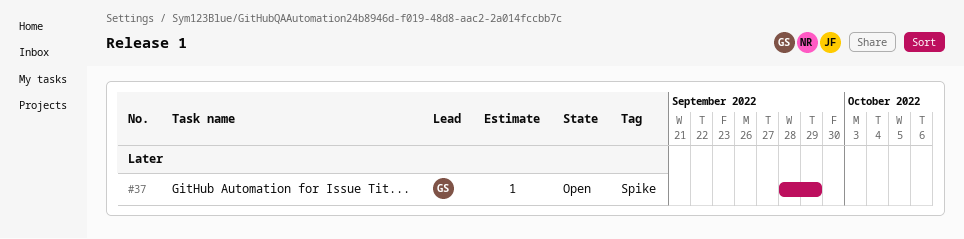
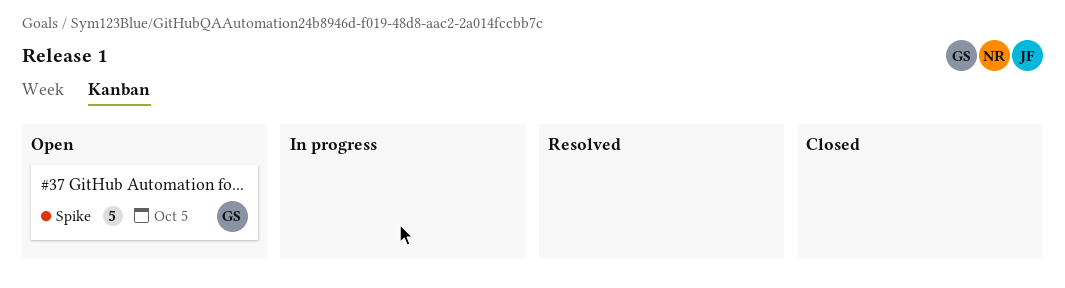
#37, estimate: 1 -> 5
#37, due: Sep 29 -> Oct 5

